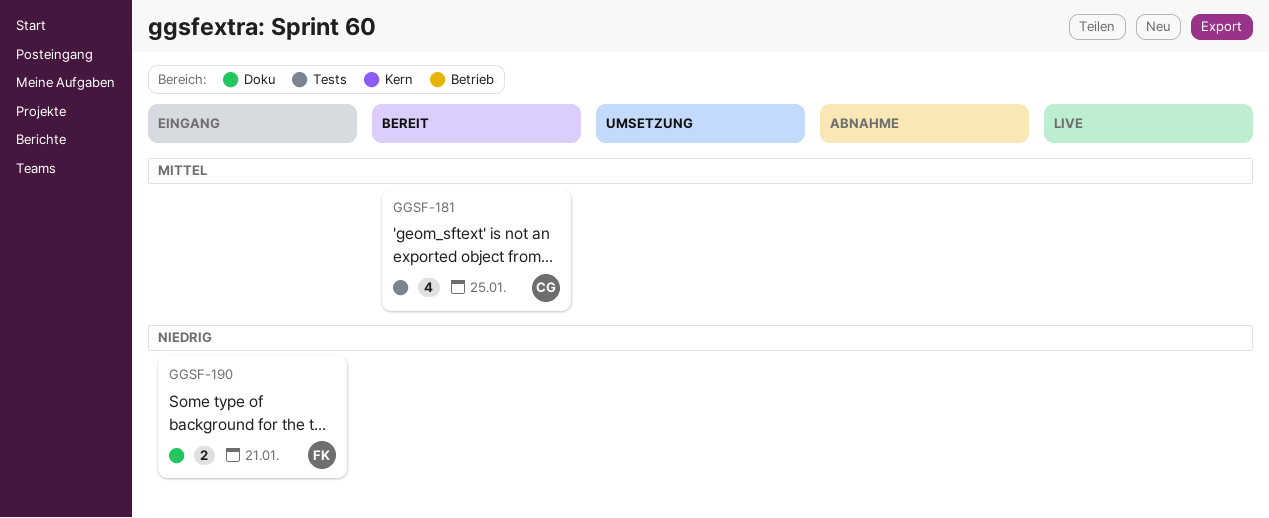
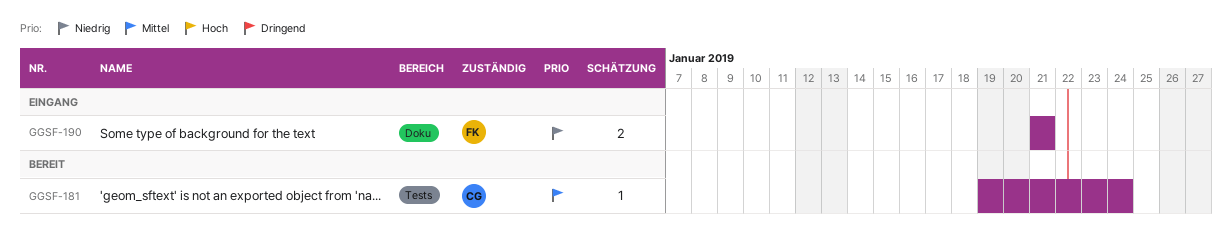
GGSF-181, estimate: 4 -> 1
GGSF-181, due: Jan 25 -> Jan 24

